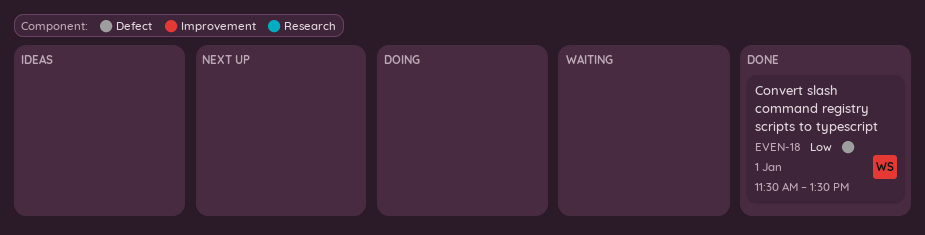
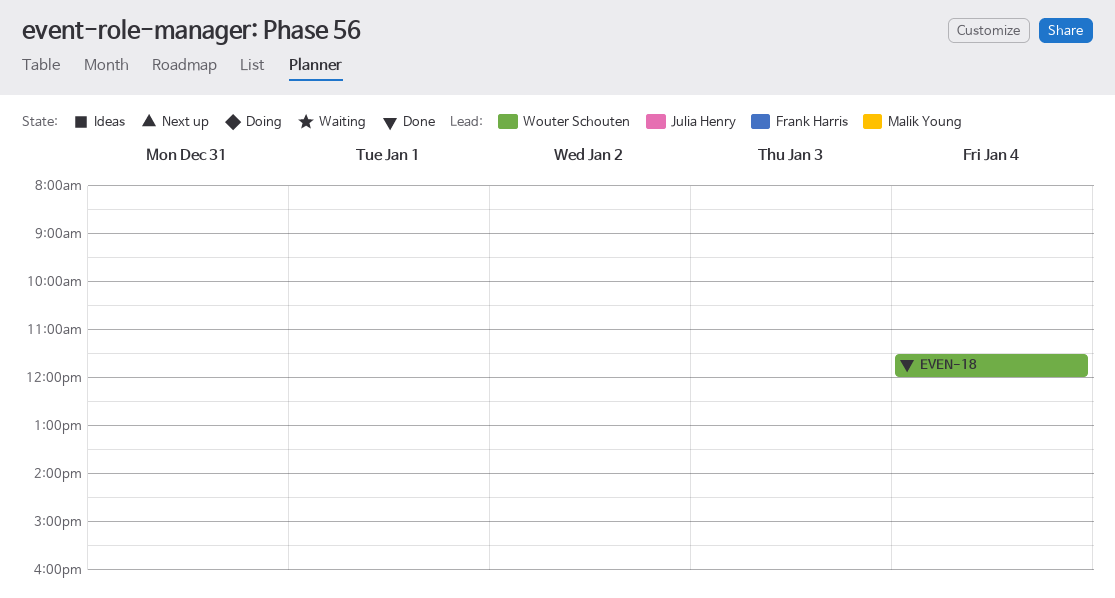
EVEN-18, day: Jan 1 -> Jan 4
EVEN-18, ends: 13:30 -> 12:00

